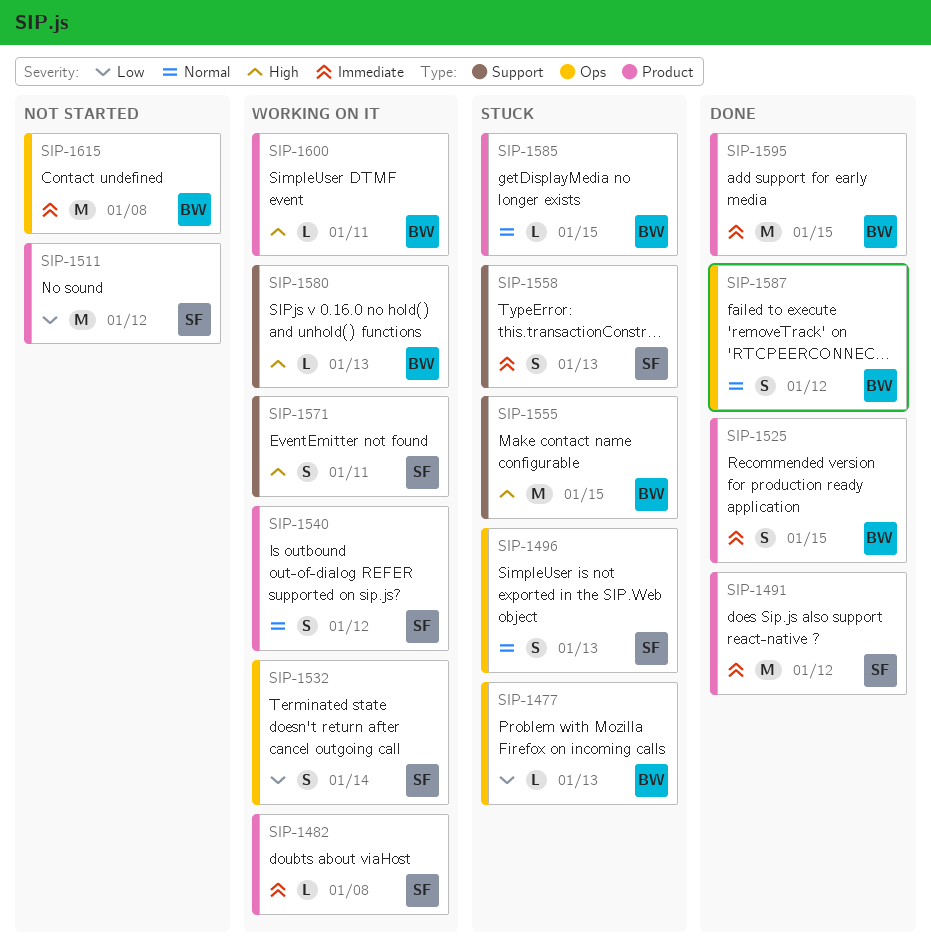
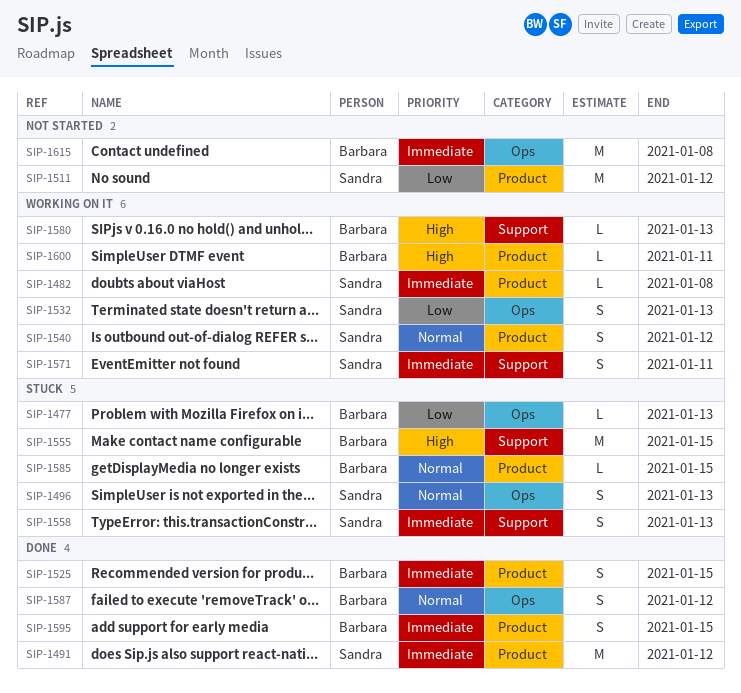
SIP-1532, due: Jan 14 -> Jan 13
SIP-1571, priority: High -> Immediate
SIP-1595, estimate: M -> S

